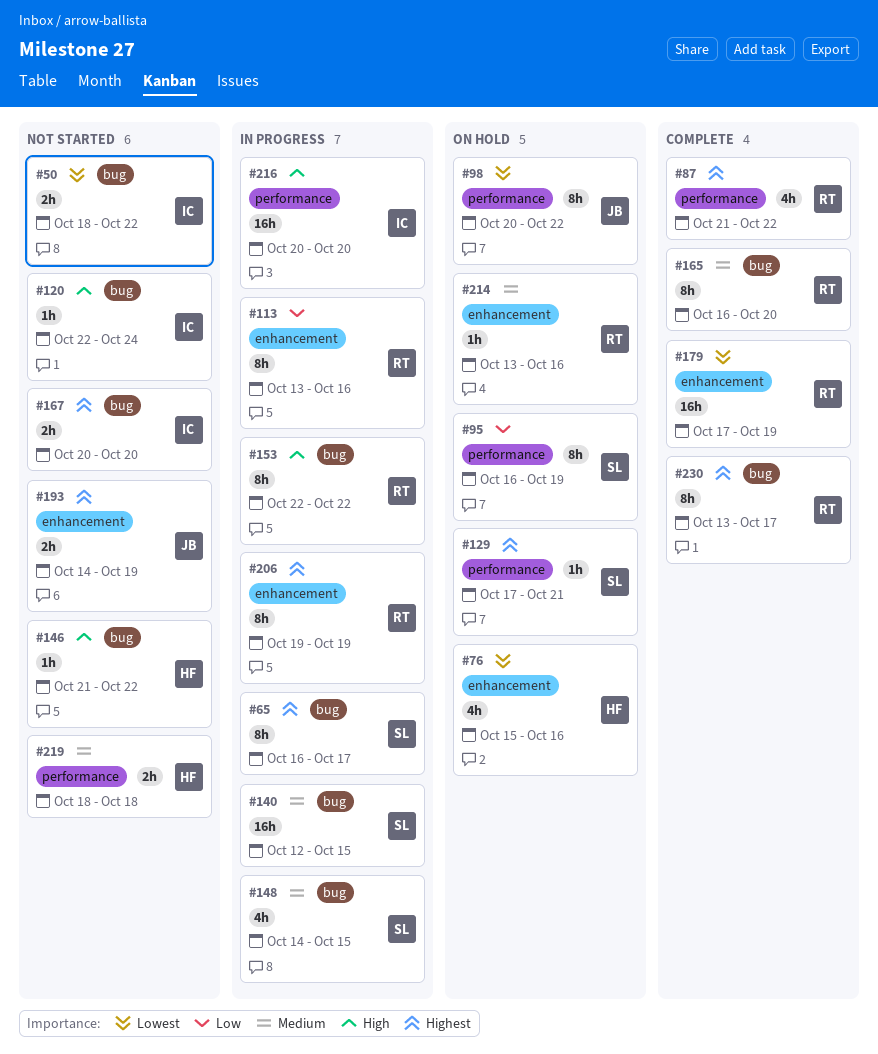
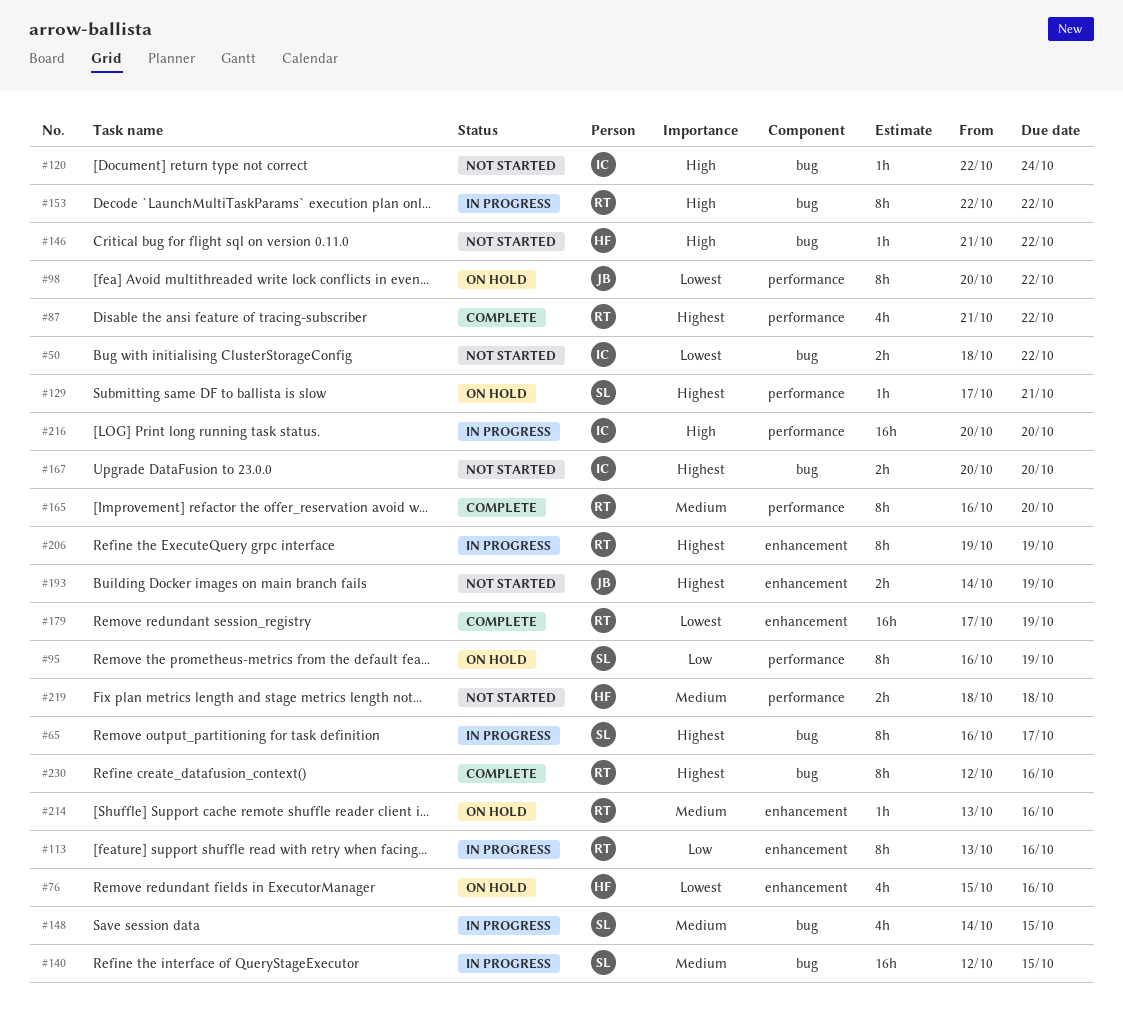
#165, label: bug -> performance
#230, start: Oct 13 -> Oct 12
#230, due: Oct 17 -> Oct 16

